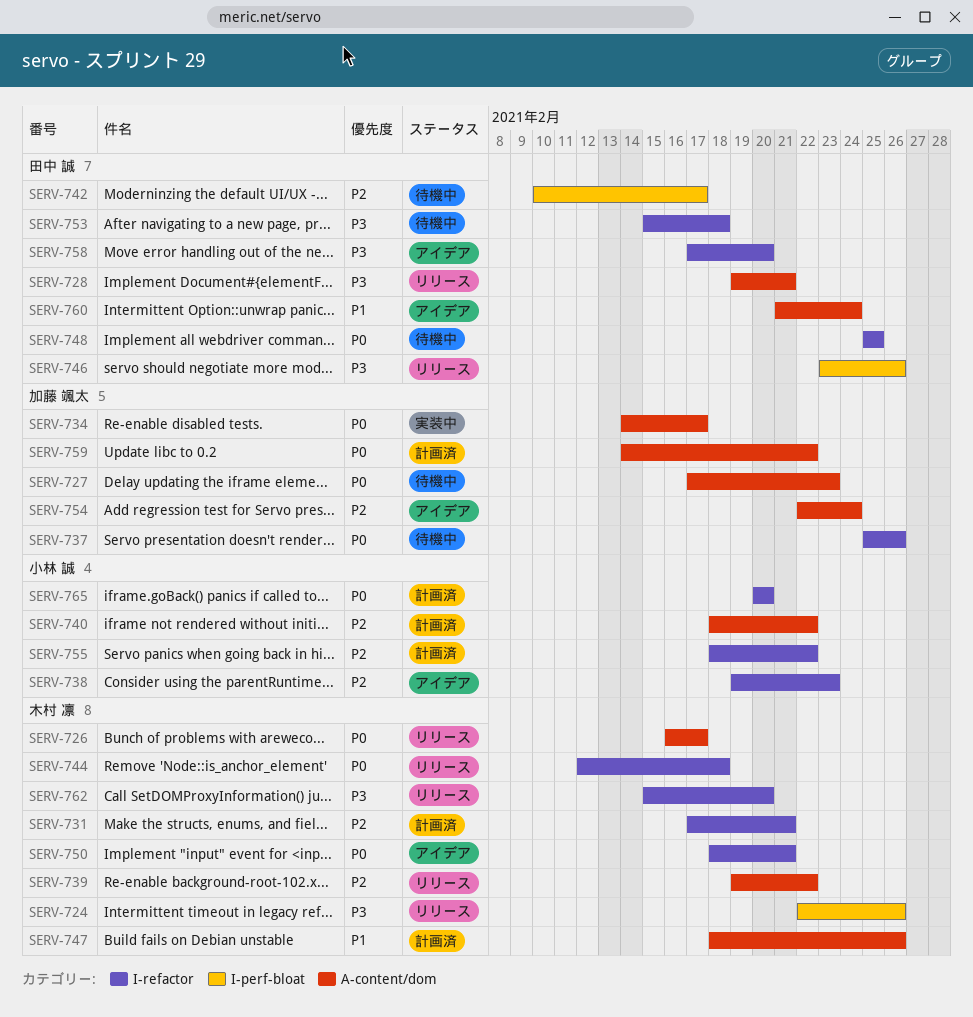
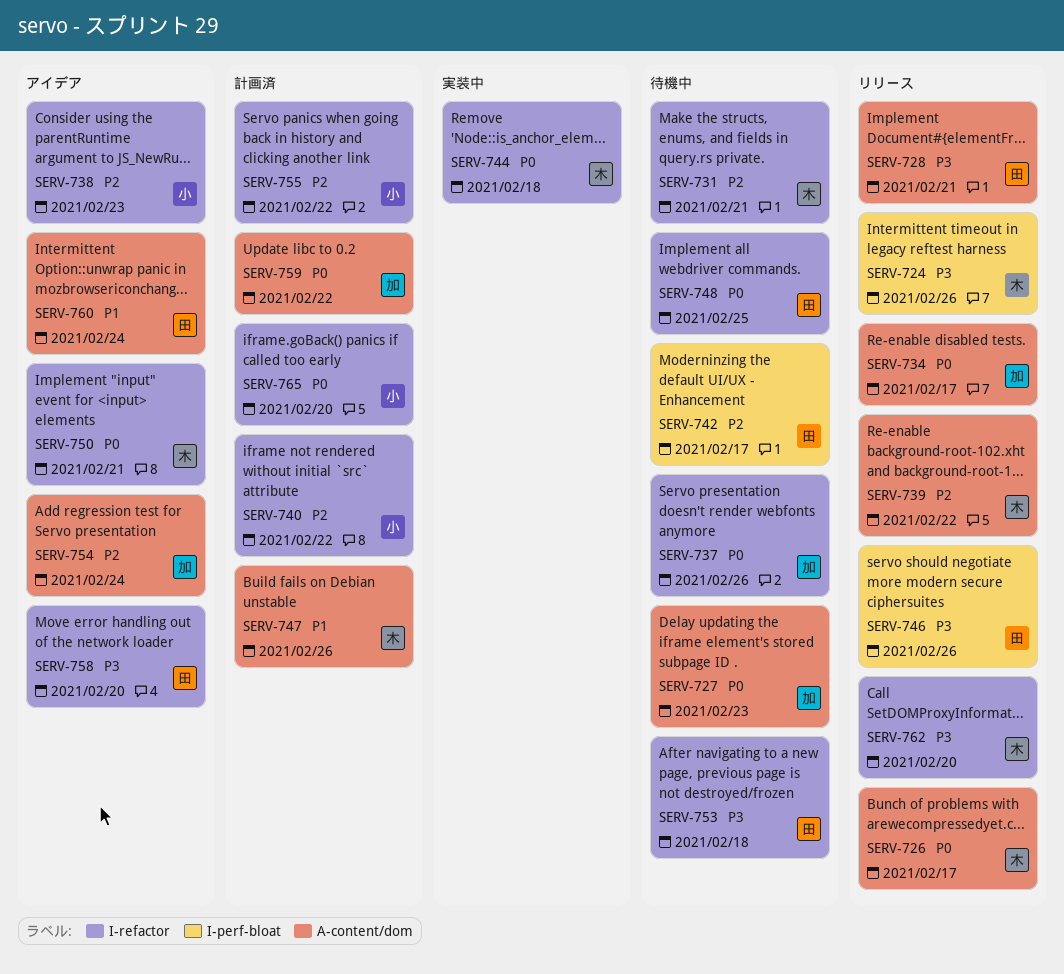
SERV-731, status: 計画済 -> 待機中
SERV-734, status: 実装中 -> リリース
SERV-740, label: A-content/dom -> I-refactor
SERV-744, status: リリース -> 実装中

